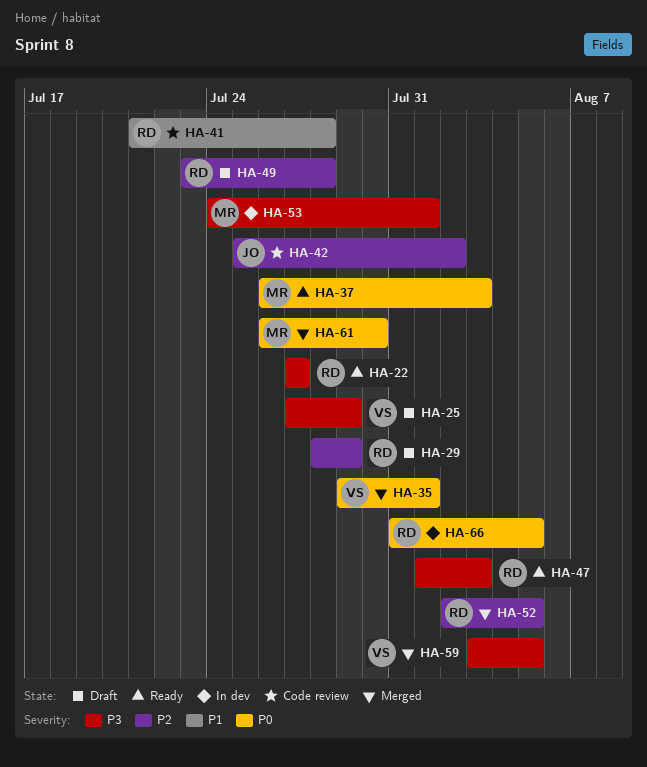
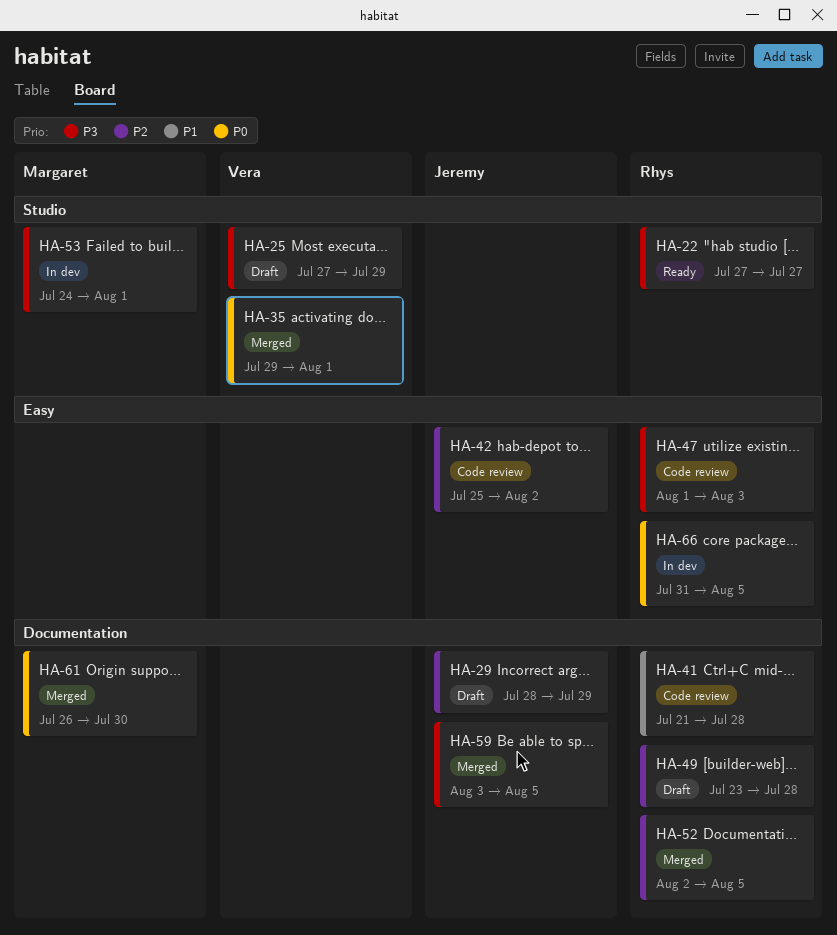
HA-29, owner: Rhys -> Jeremy
HA-37: present -> none
HA-47, status: Ready -> Code review
HA-59, owner: Vera -> Jeremy

